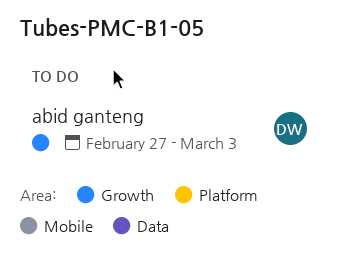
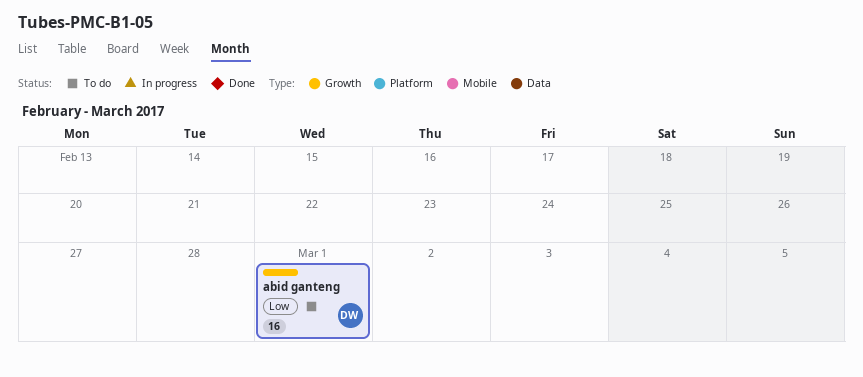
abid ganteng, due: Mar 3 -> Mar 1

